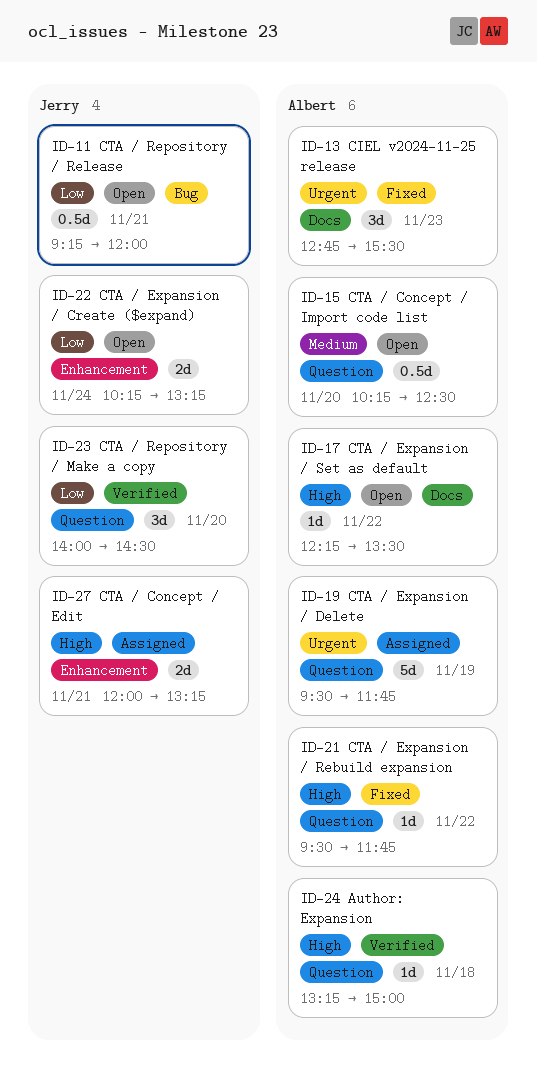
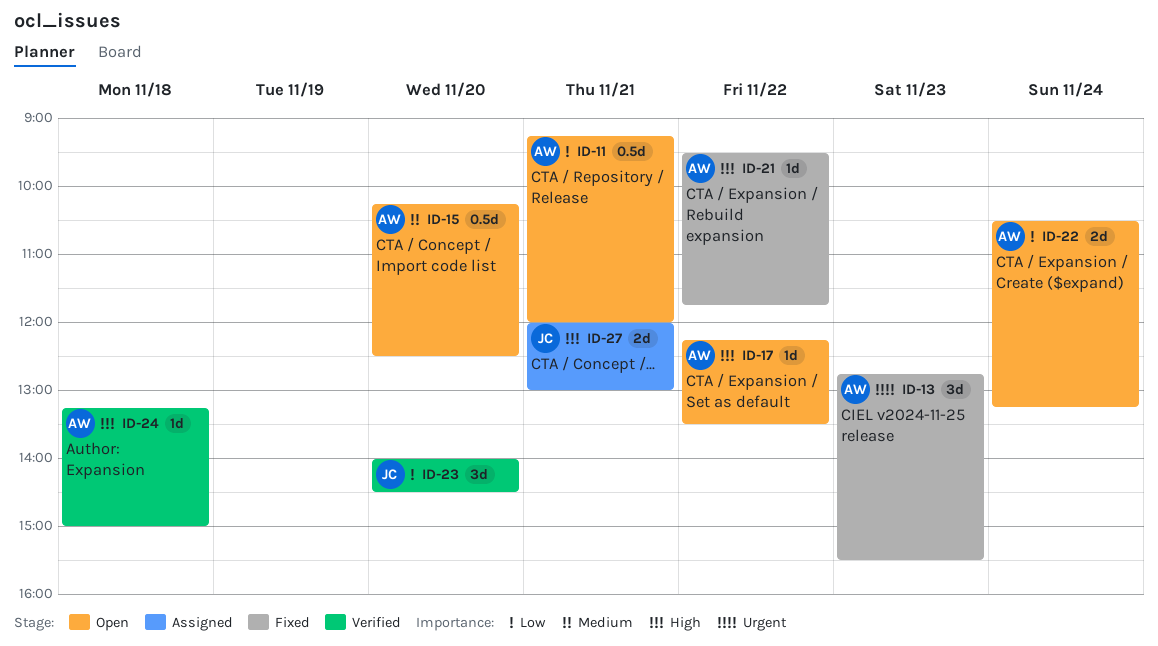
ID-11, owner: Jerry -> Albert
ID-19: present -> none
ID-22, owner: Jerry -> Albert
ID-22, begins: 10:15 -> 10:30
ID-27, ends: 13:15 -> 13:00

